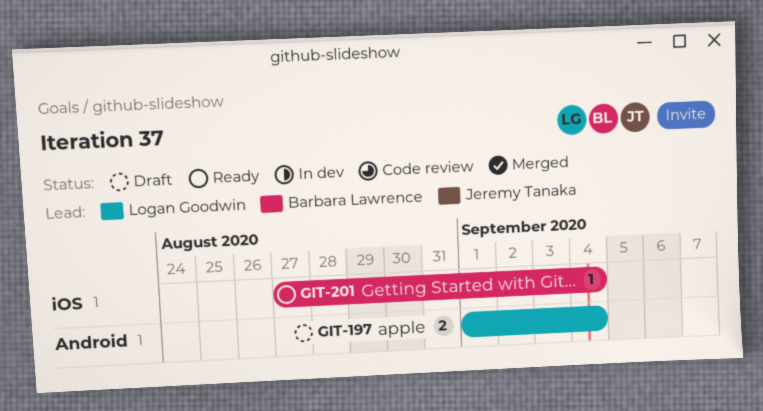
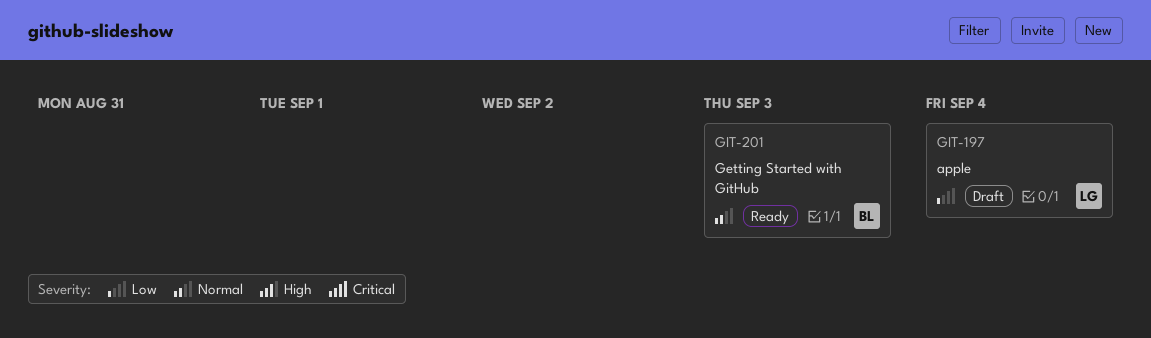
GIT-201, due: Sep 4 -> Sep 3

